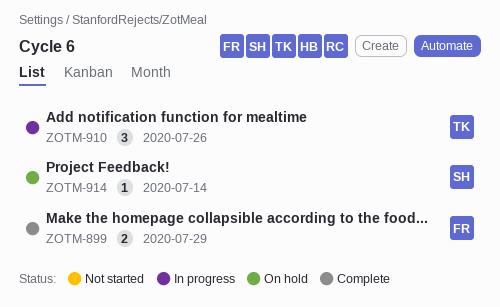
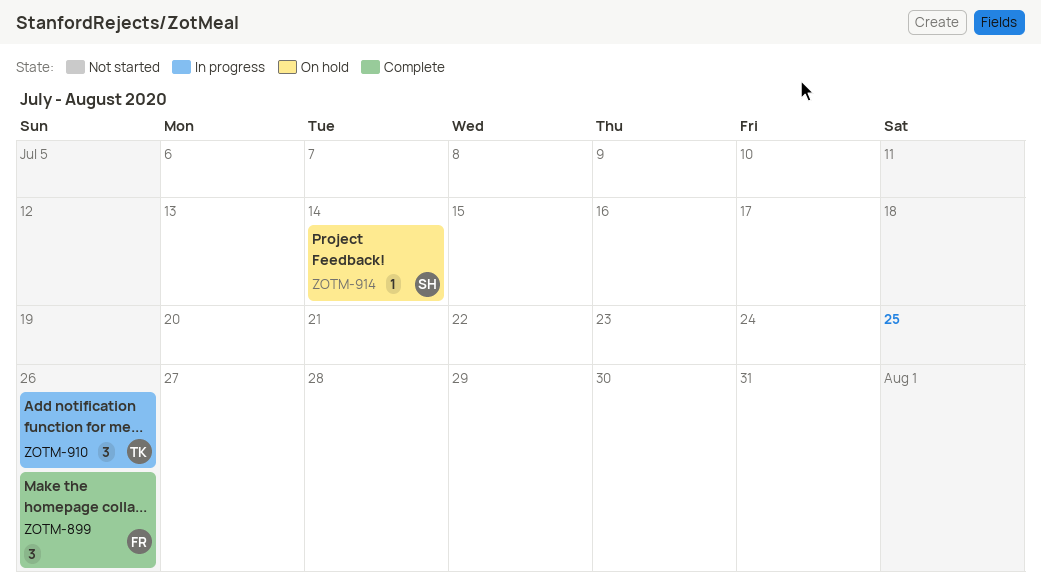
ZOTM-899, estimate: 2 -> 3
ZOTM-899, due: Jul 29 -> Jul 26

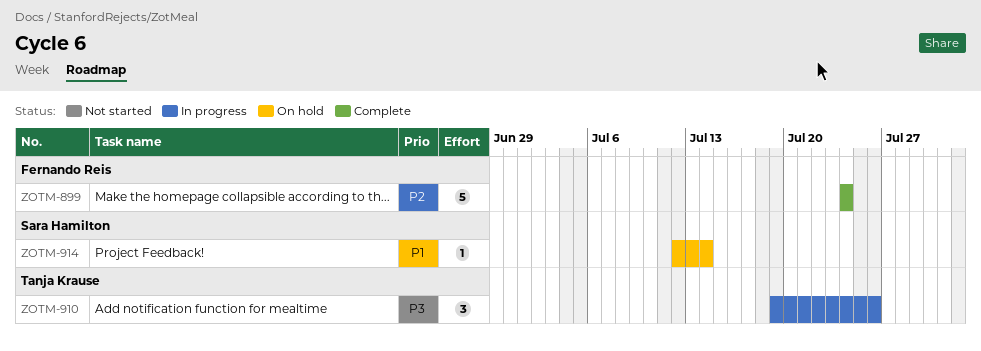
ZOTM-899, estimate: 3 -> 5
ZOTM-899, due: Jul 26 -> Jul 24

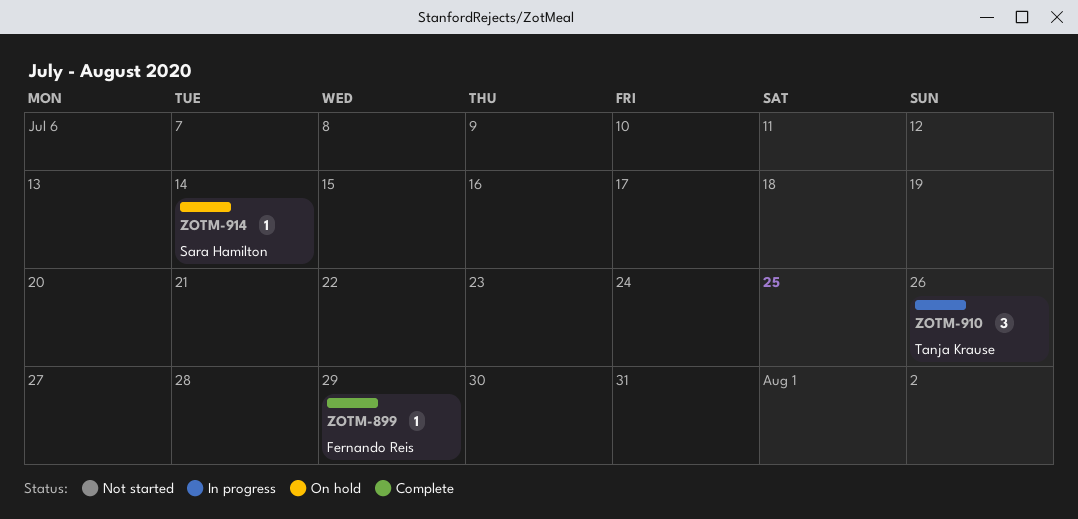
ZOTM-899, estimate: 5 -> 1
ZOTM-899, due: Jul 24 -> Jul 29

